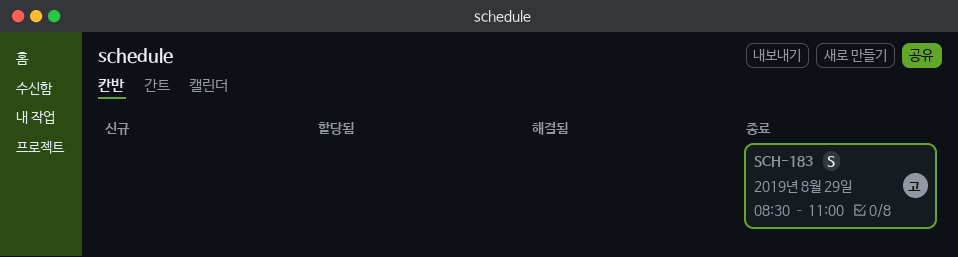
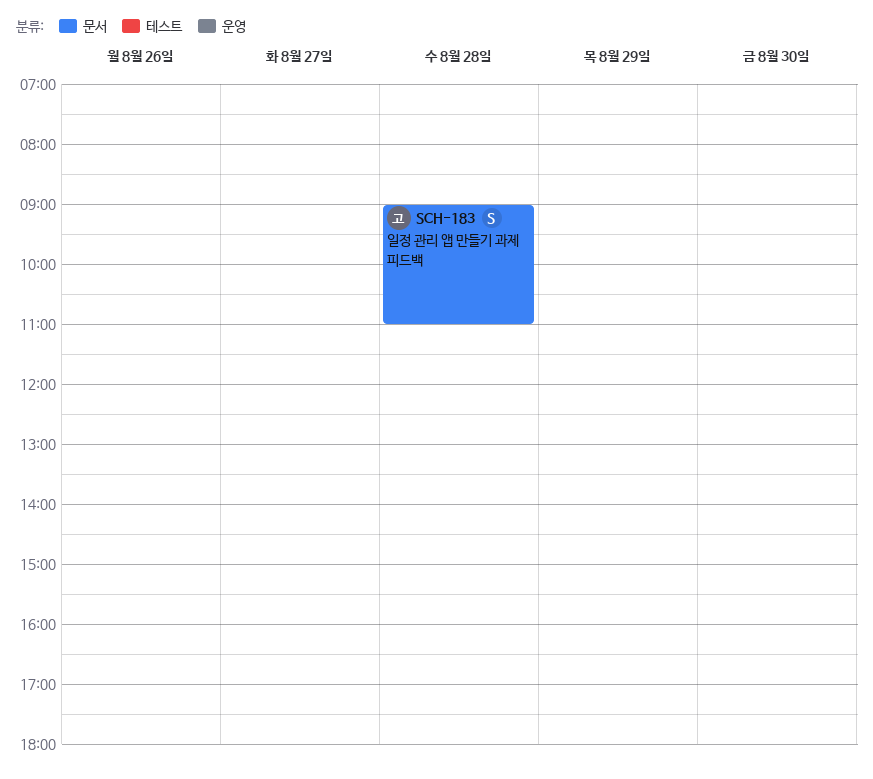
SCH-183, day: Aug 29 -> Aug 28
SCH-183, begins: 08:30 -> 09:00

